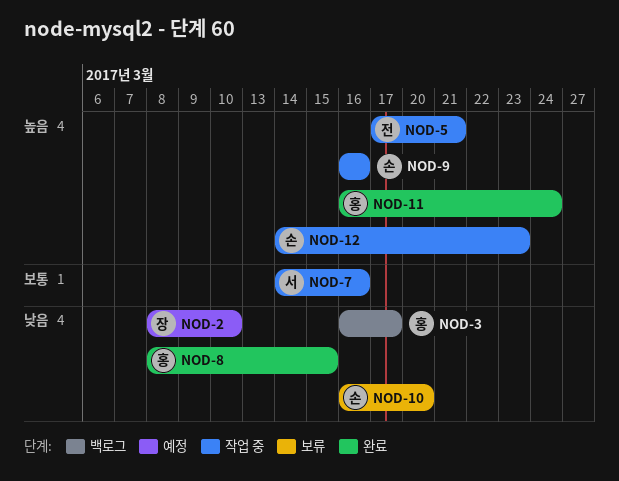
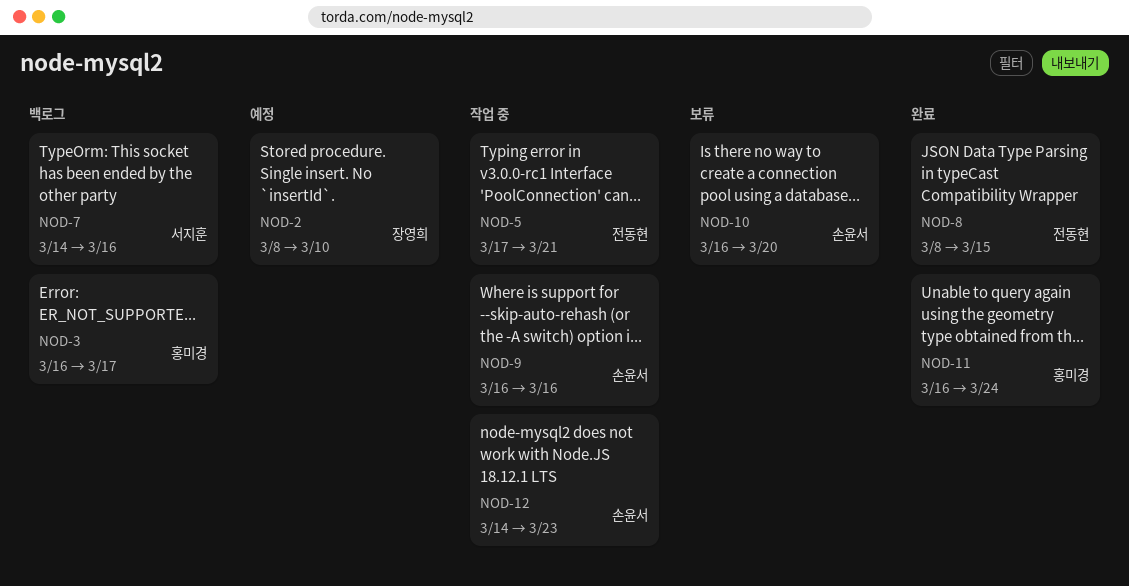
NOD-7, status: 작업 중 -> 백로그
NOD-8, owner: 홍미경 -> 전동현

